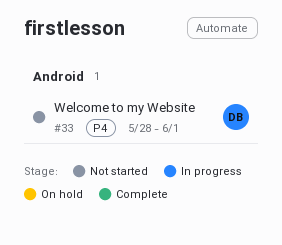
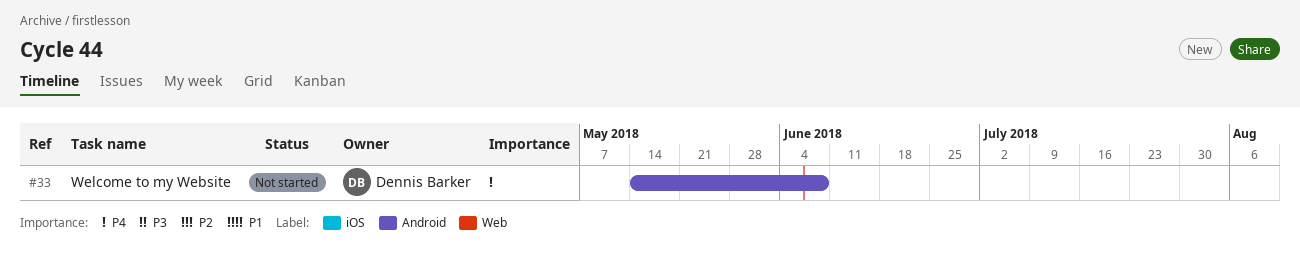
#33, start: May 28 -> May 14
#33, due: Jun 1 -> Jun 8

